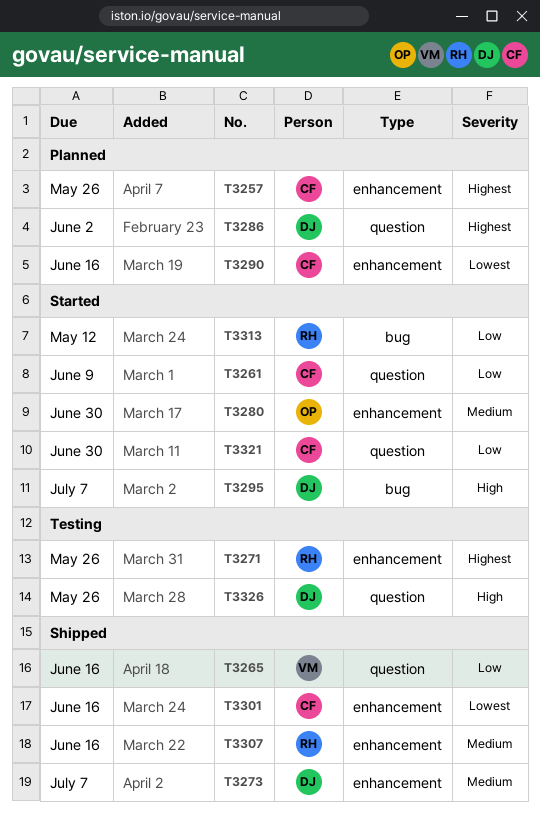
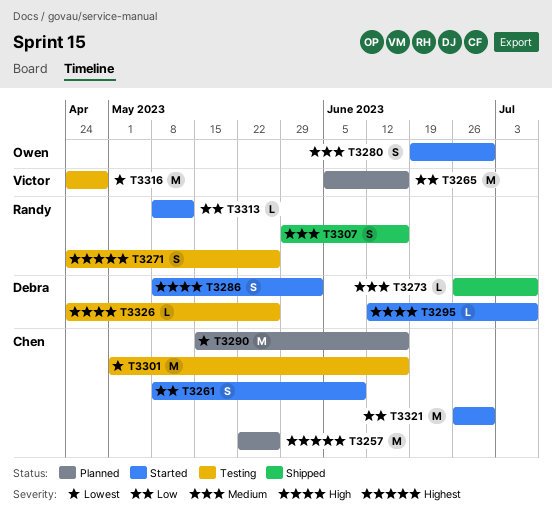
T3265, status: Shipped -> Planned
T3286, status: Planned -> Started
T3286, priority: Highest -> High
T3301, status: Shipped -> Testing
T3316: none -> present

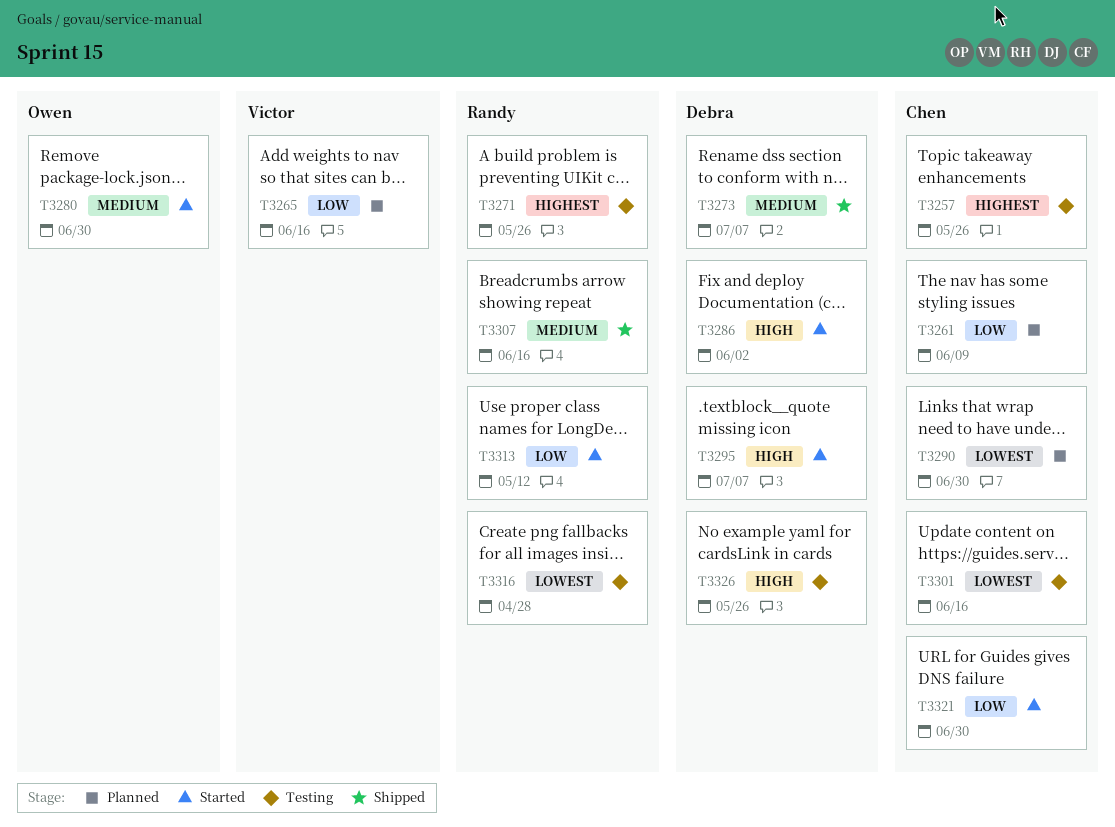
T3257, status: Planned -> Testing
T3261, status: Started -> Planned
T3290, due: Jun 16 -> Jun 30
T3316, owner: Victor -> Randy

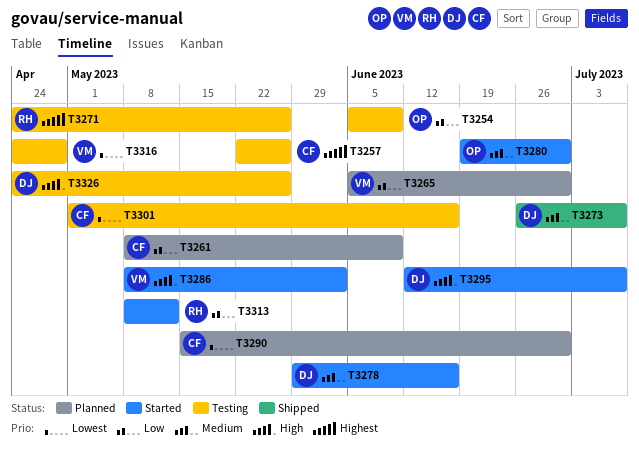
T3254: none -> present
T3265, due: Jun 16 -> Jun 30
T3278: none -> present
T3286, owner: Debra -> Victor
T3307: present -> none
T3316, owner: Randy -> Victor
T3321: present -> none

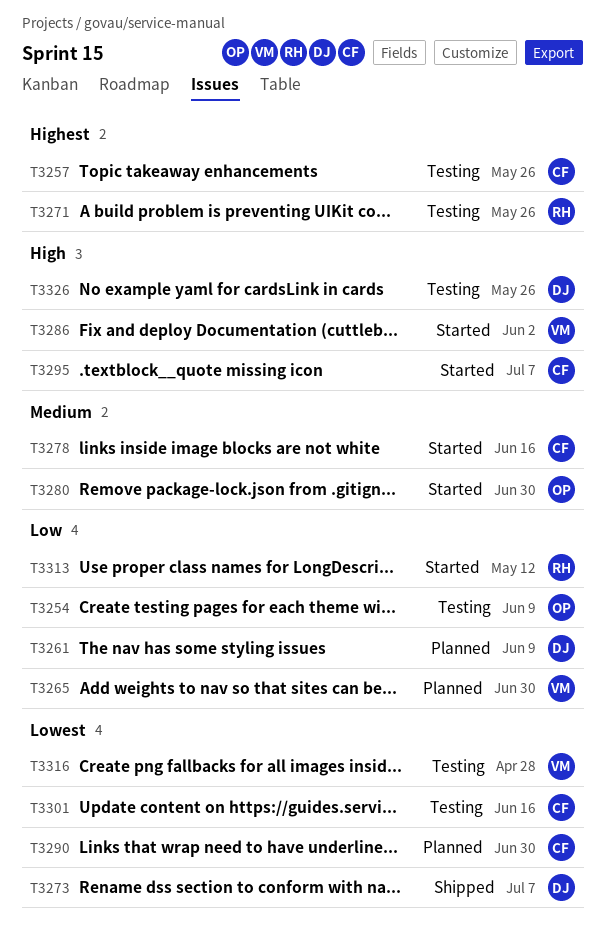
T3261, owner: CF -> DJ
T3273, priority: Medium -> Lowest
T3278, owner: DJ -> CF
T3295, owner: DJ -> CF

